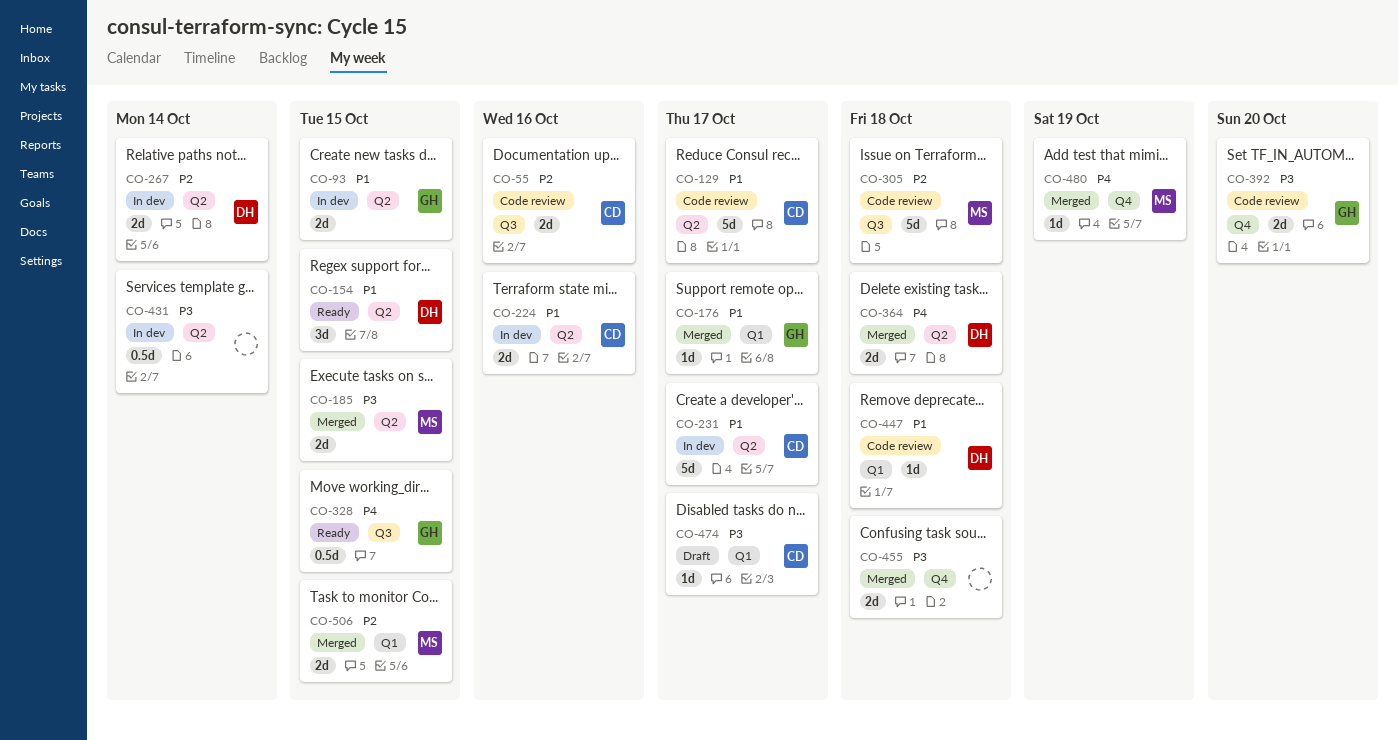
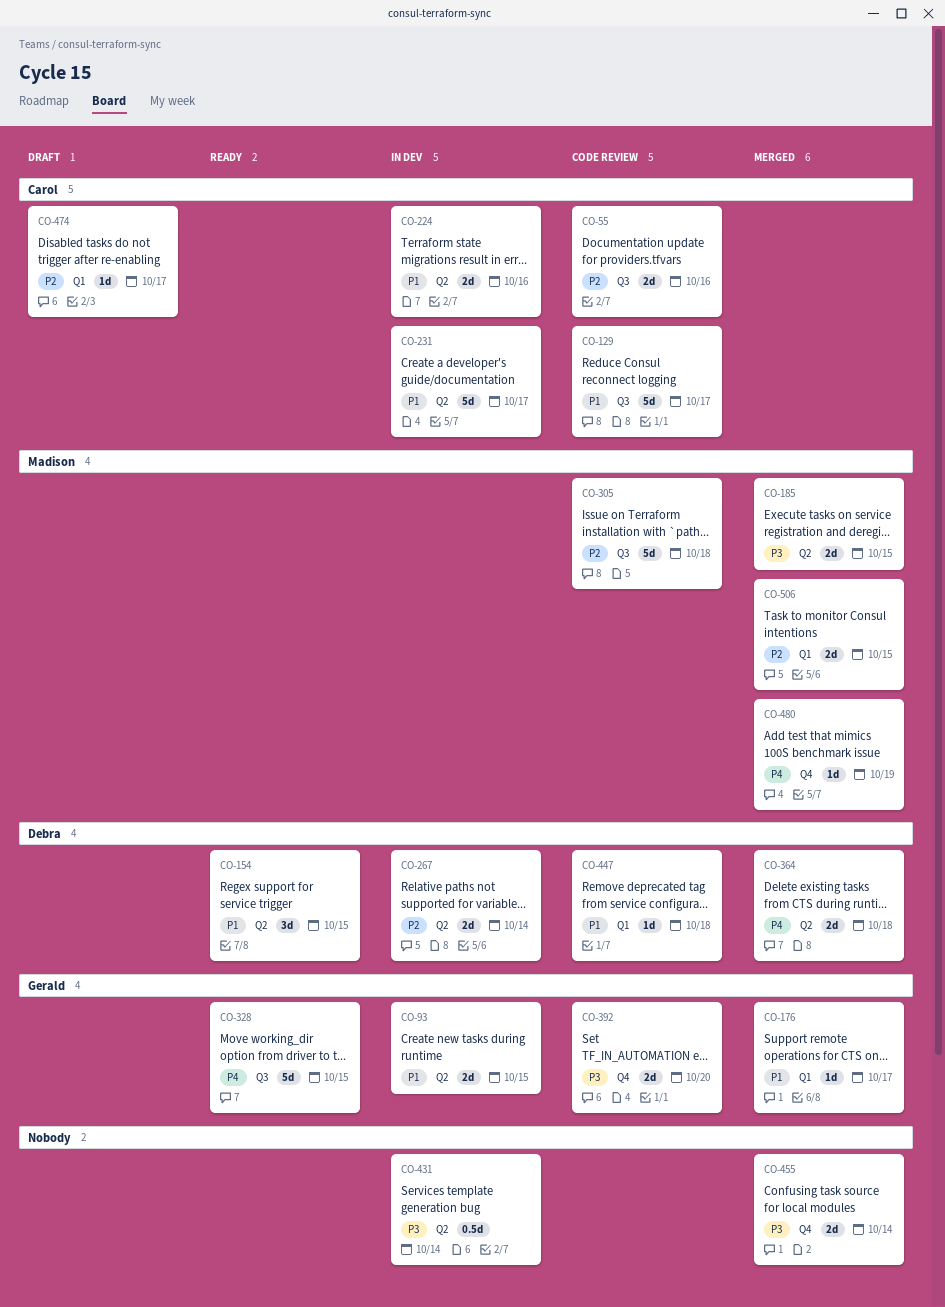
CO-129, label: Q2 -> Q3
CO-328, estimate: 0.5d -> 5d
CO-455, due: Oct 18 -> Oct 14
CO-474, priority: P3 -> P2

